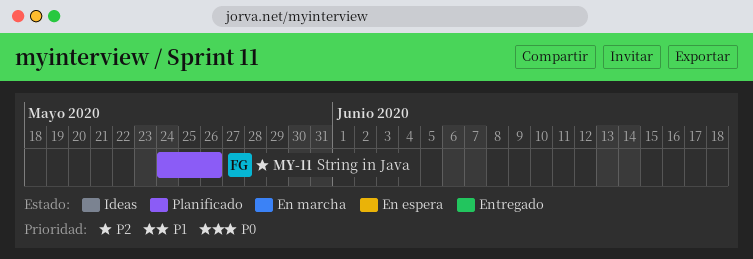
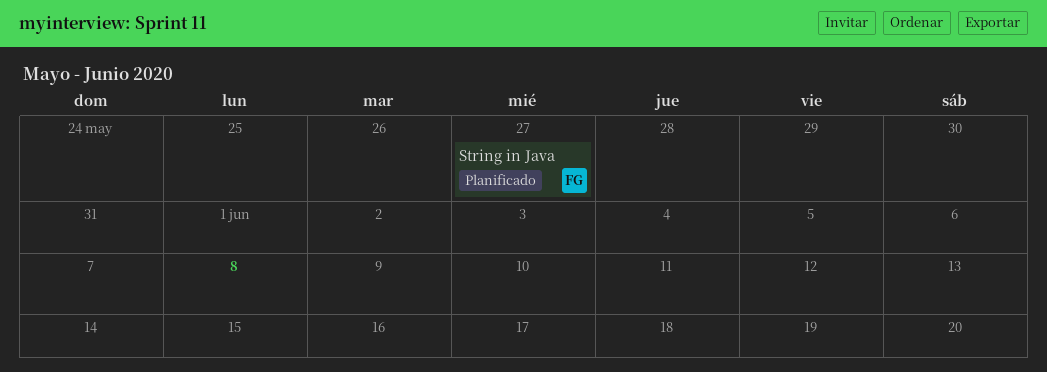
String in Java, due: May 26 -> May 27

